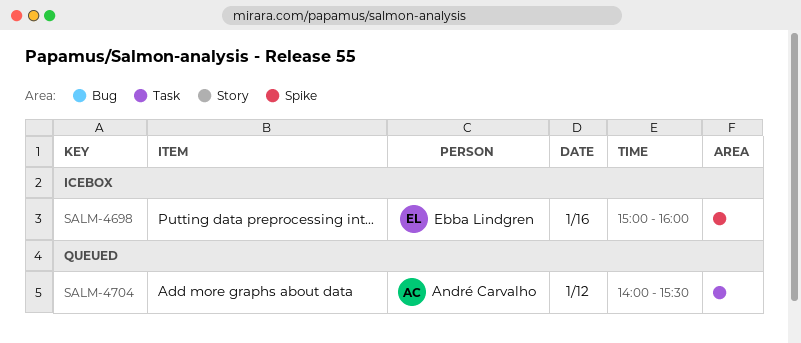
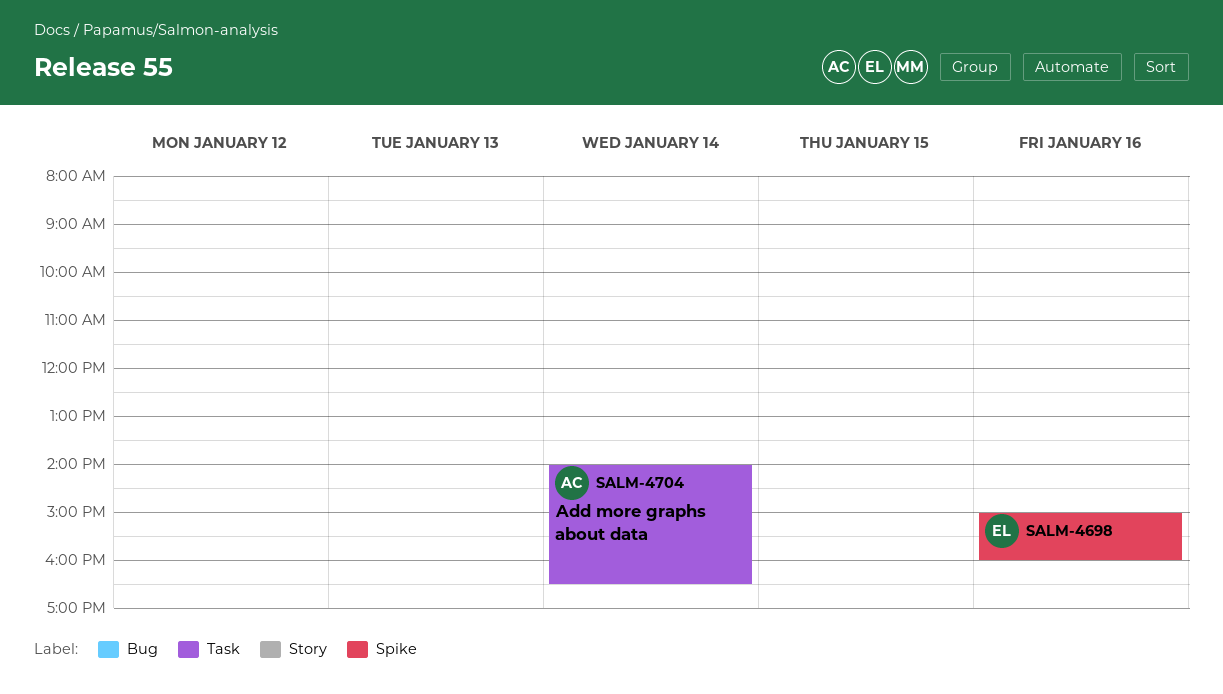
SALM-4704, day: Jan 12 -> Jan 14
SALM-4704, ends: 15:30 -> 16:30

